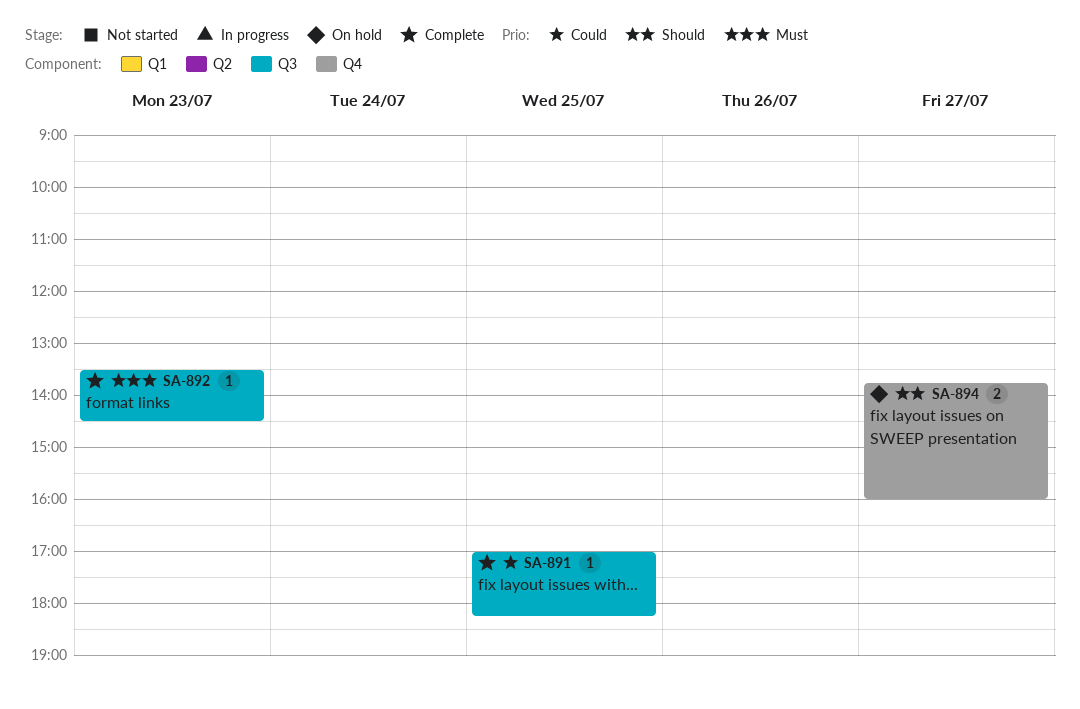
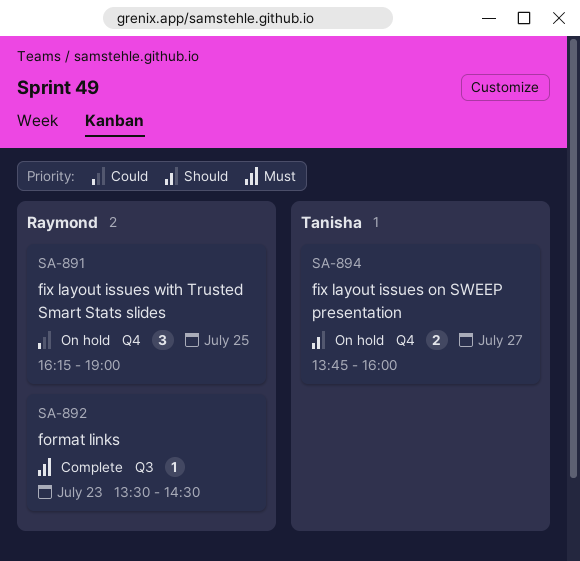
SA-891, status: Complete -> On hold
SA-891, label: Q3 -> Q4
SA-891, estimate: 1 -> 3
SA-891, begins: 17:00 -> 16:15
SA-891, ends: 18:15 -> 19:00

